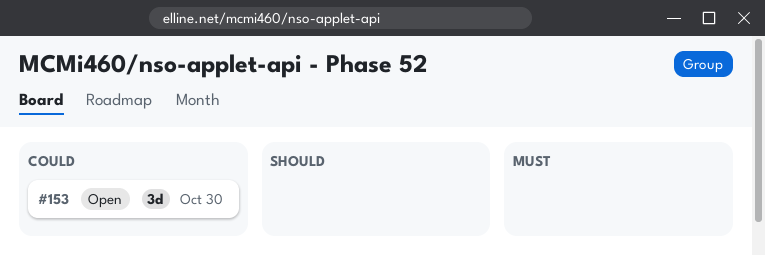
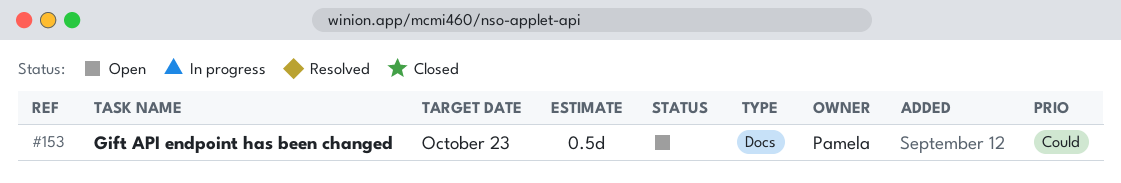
#153, estimate: 3d -> 0.5d
#153, due: Oct 30 -> Oct 23

